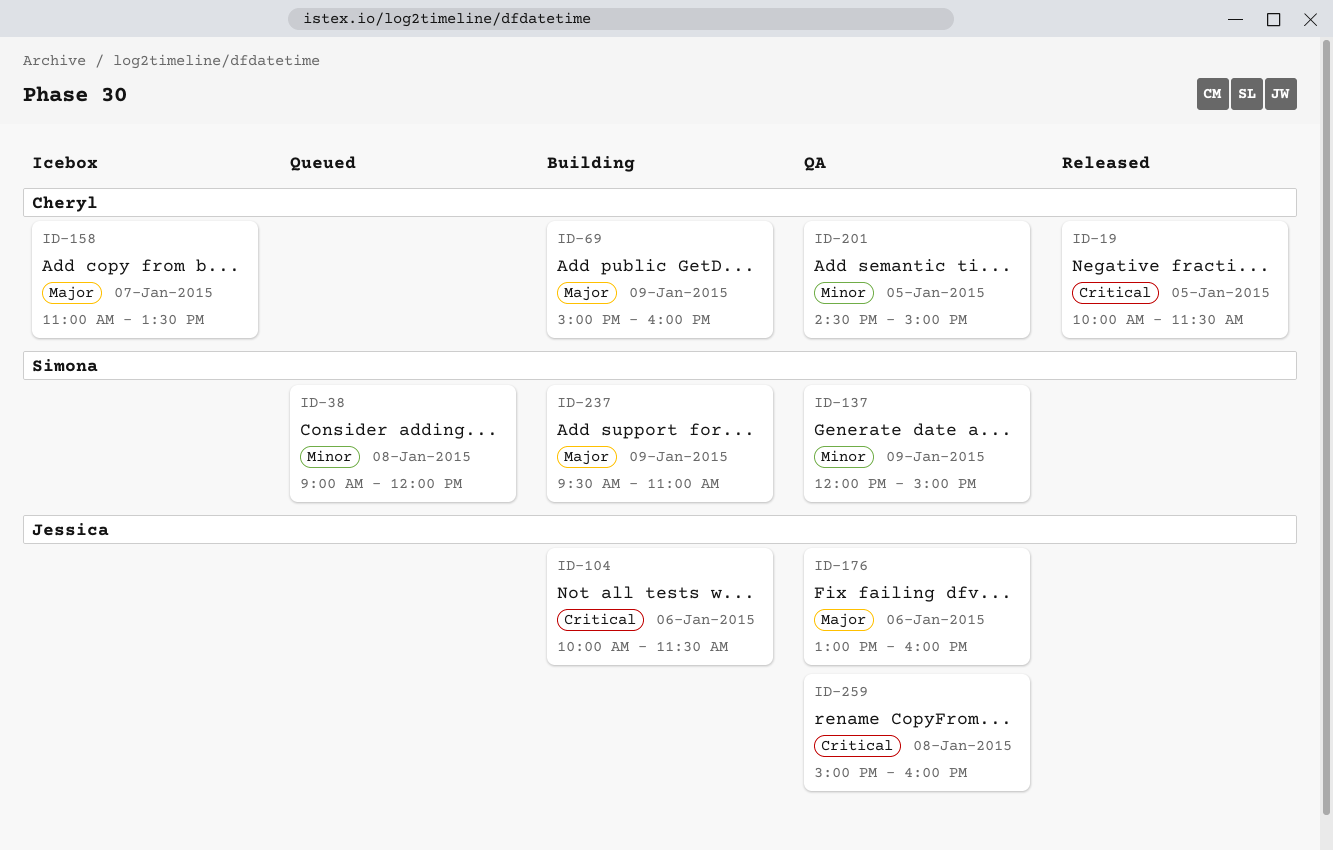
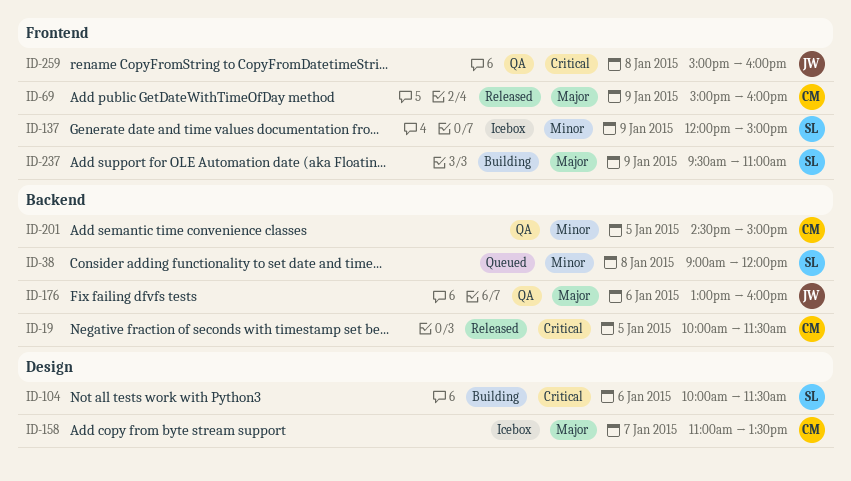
ID-69, status: Building -> Released
ID-104, owner: Jessica -> Simona
ID-137, status: QA -> Icebox

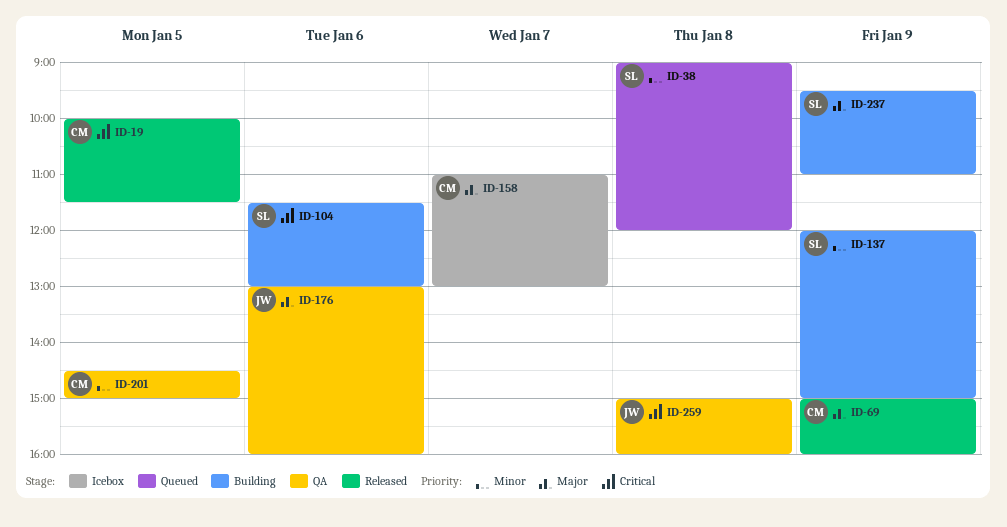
ID-104, begins: 10:00 -> 11:30
ID-104, ends: 11:30 -> 13:00
ID-137, status: Icebox -> Building
ID-158, ends: 13:30 -> 13:00

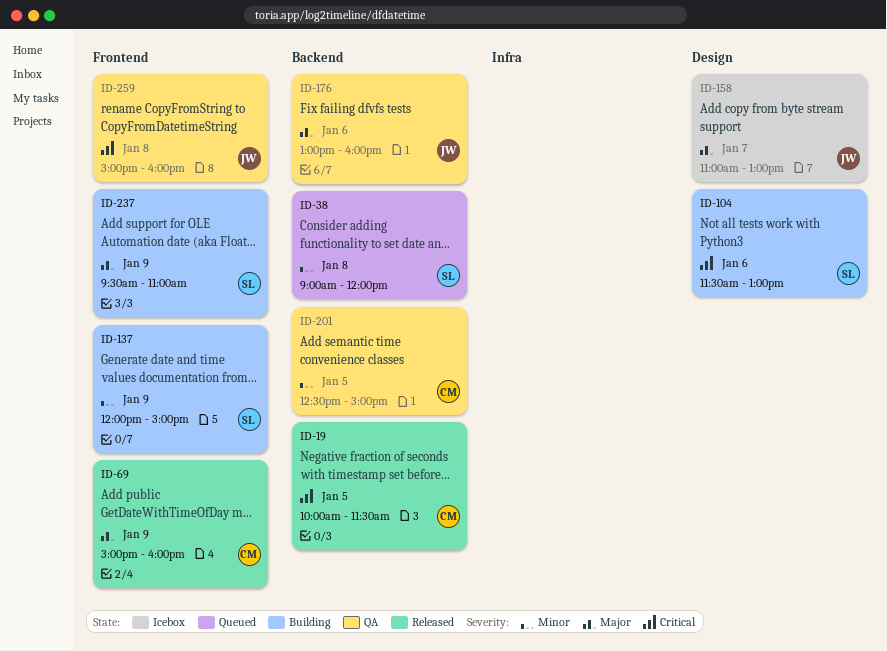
ID-158, owner: CM -> JW
ID-201, begins: 14:30 -> 12:30

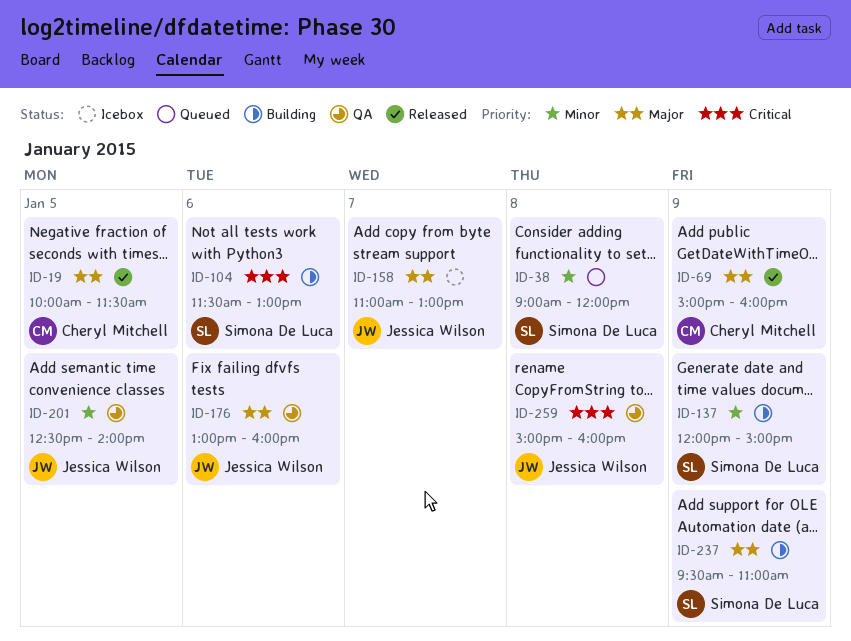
ID-19, priority: Critical -> Major
ID-201, owner: Cheryl Mitchell -> Jessica Wilson
ID-201, ends: 15:00 -> 14:00

